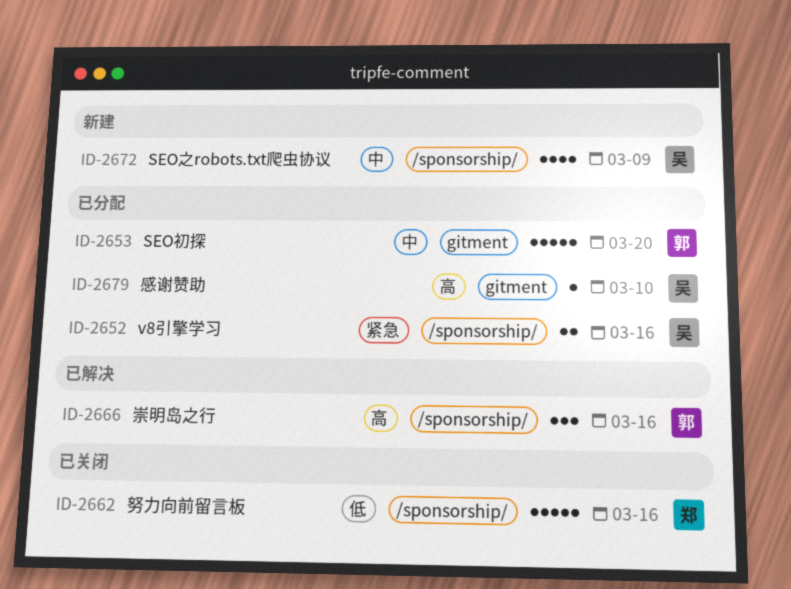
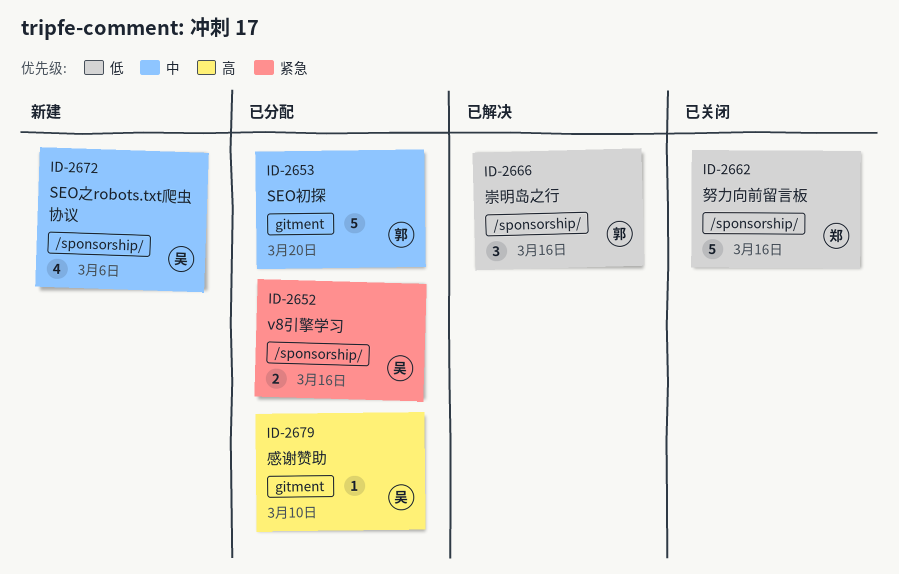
ID-2666, priority: 高 -> 低
ID-2672, due: Mar 9 -> Mar 6

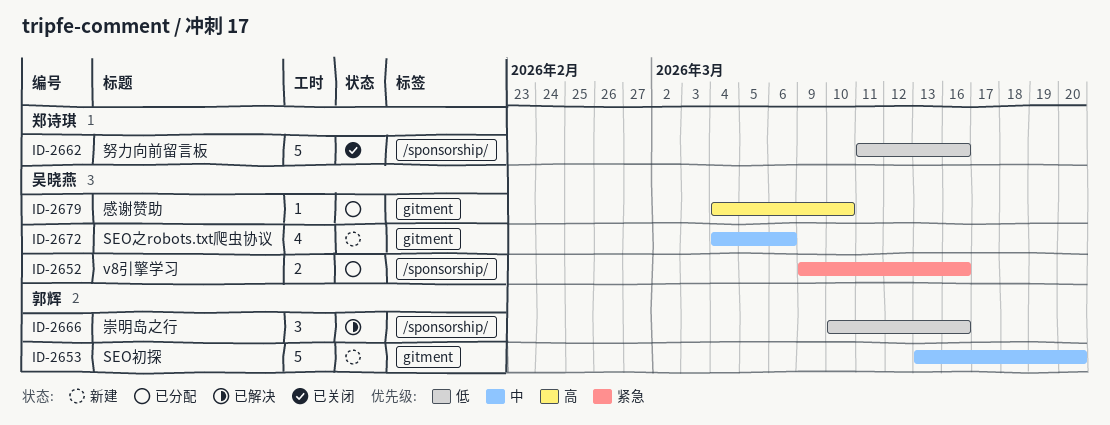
ID-2653, status: 已分配 -> 新建
ID-2672, label: /sponsorship/ -> gitment

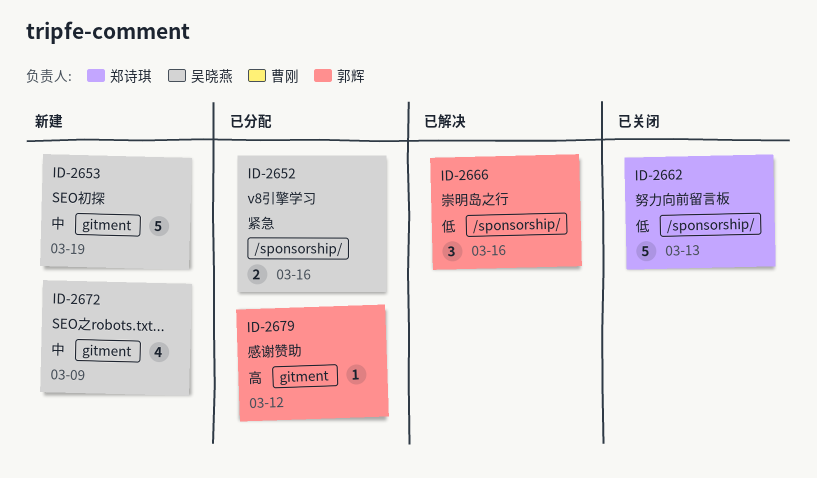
ID-2653, owner: 郭辉 -> 吴晓燕
ID-2653, due: Mar 20 -> Mar 19
ID-2662, due: Mar 16 -> Mar 13
ID-2672, due: Mar 6 -> Mar 9
ID-2679, owner: 吴晓燕 -> 郭辉
ID-2679, due: Mar 10 -> Mar 12

